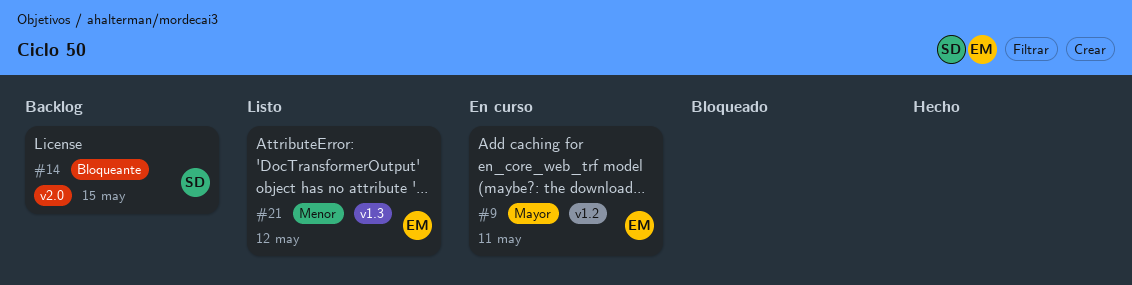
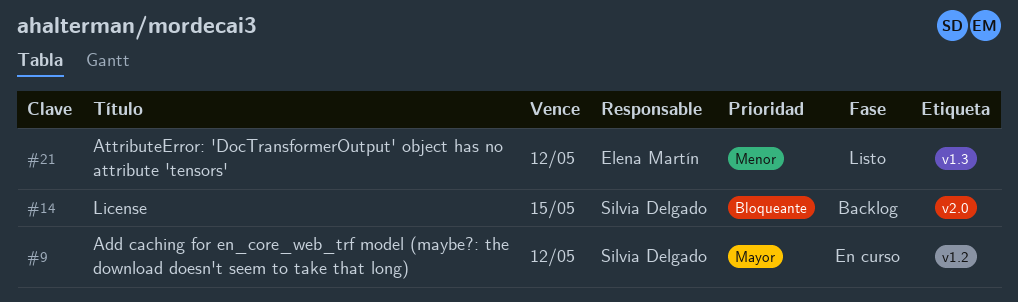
#9, owner: Elena Martín -> Silvia Delgado
#9, due: May 11 -> May 12

